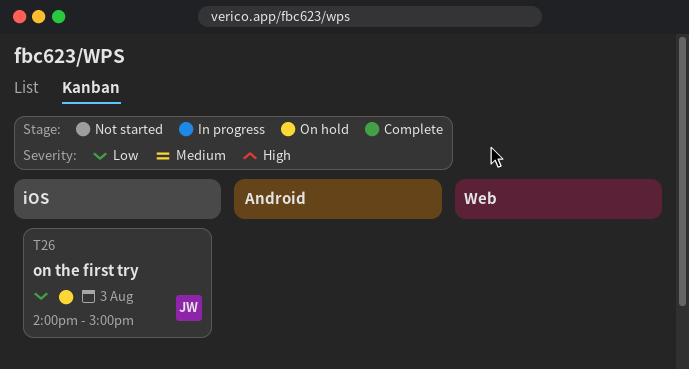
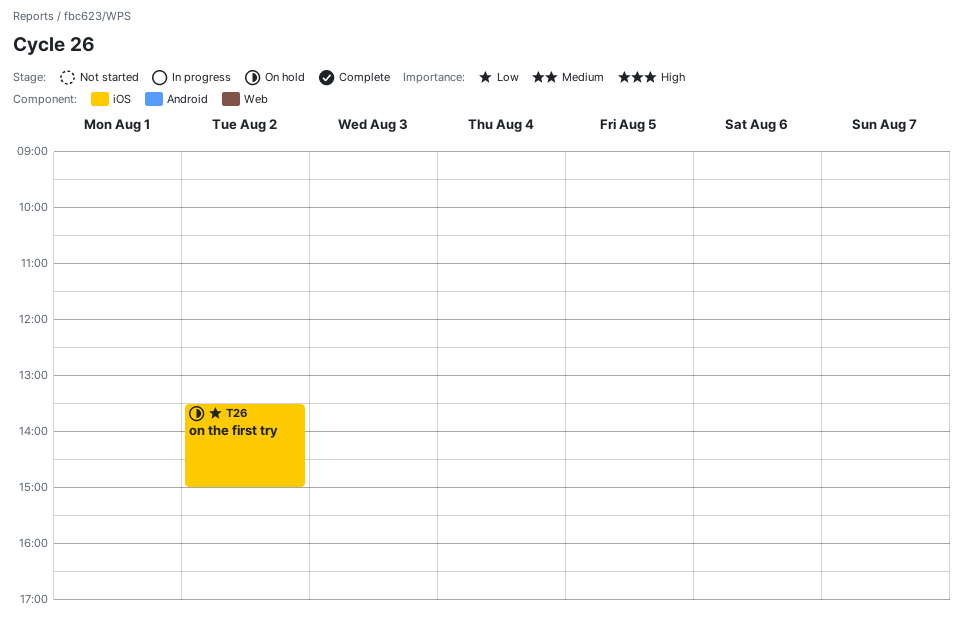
T26, day: Aug 3 -> Aug 2
T26, begins: 14:00 -> 13:30

